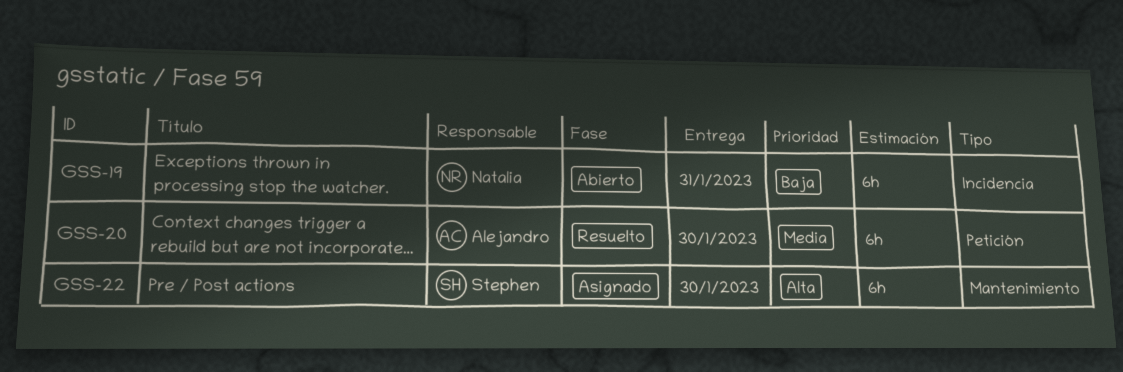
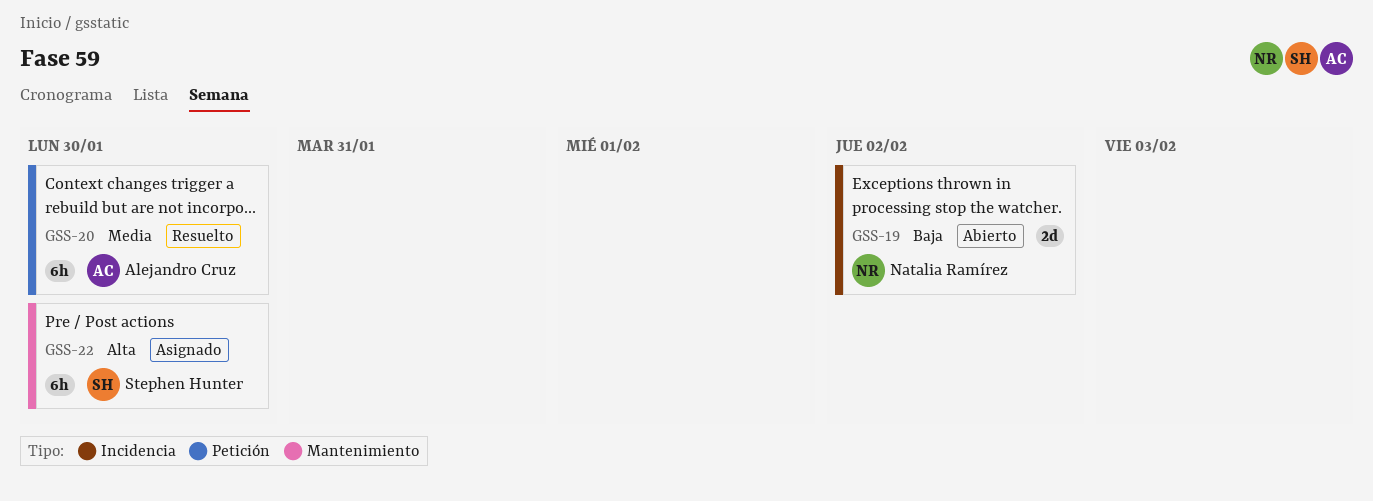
GSS-19, estimate: 6h -> 2d
GSS-19, due: Jan 31 -> Feb 2

